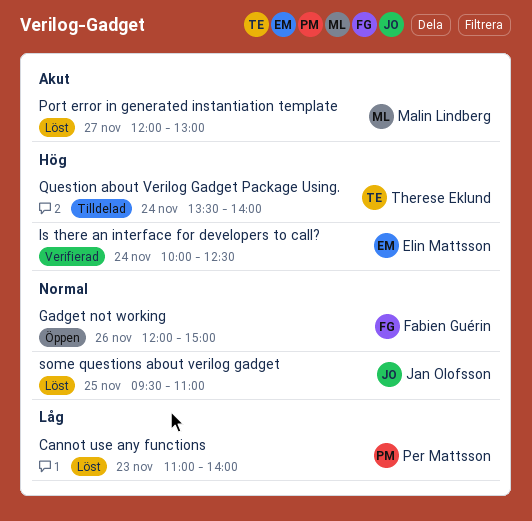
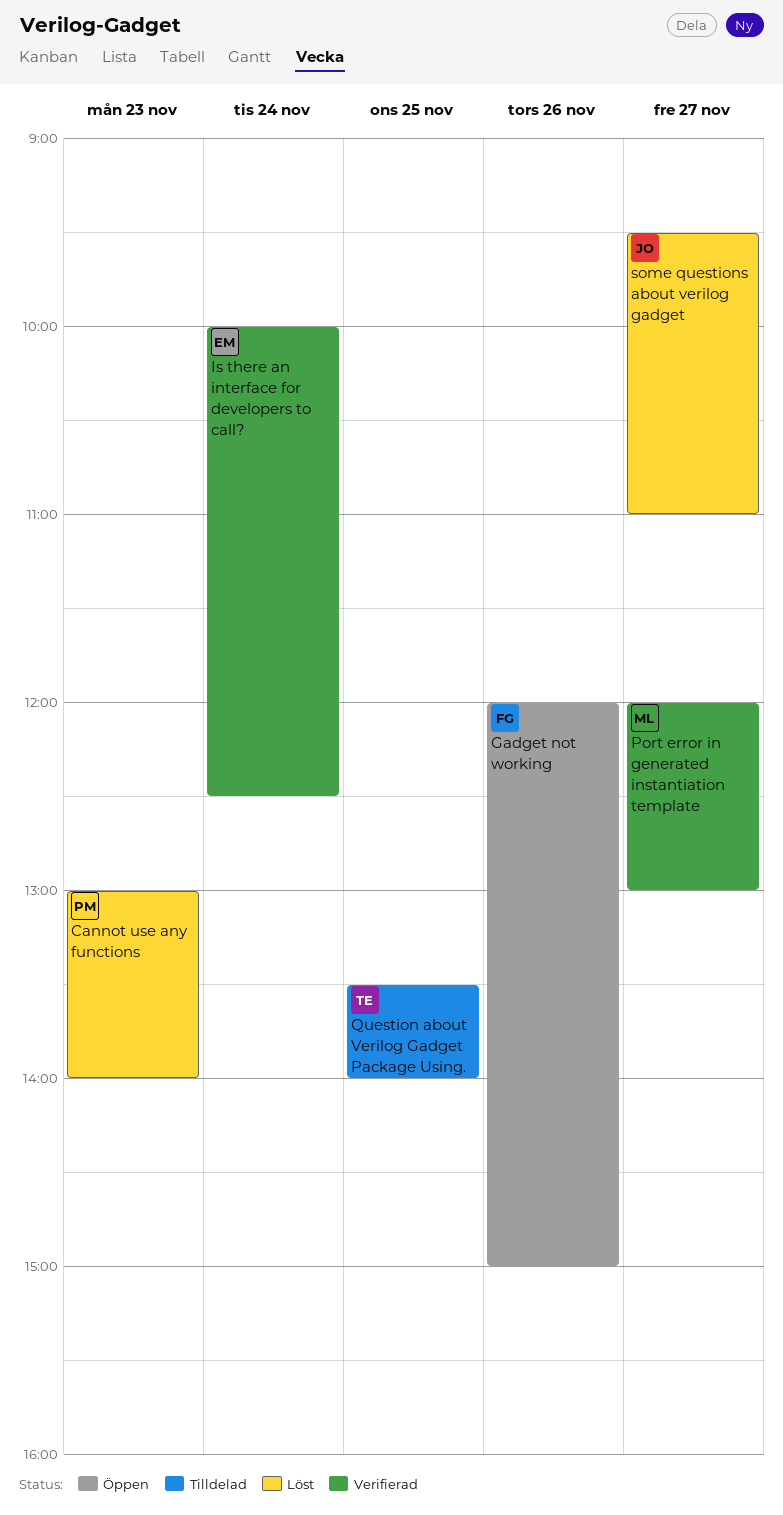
Cannot use any functions, begins: 11:00 -> 13:00
Port error in generated instantiation template, status: Löst -> Verifierad
Question about Verilog Gadget Package Using., day: Nov 24 -> Nov 25
some questions about verilog gadget, day: Nov 25 -> Nov 27

